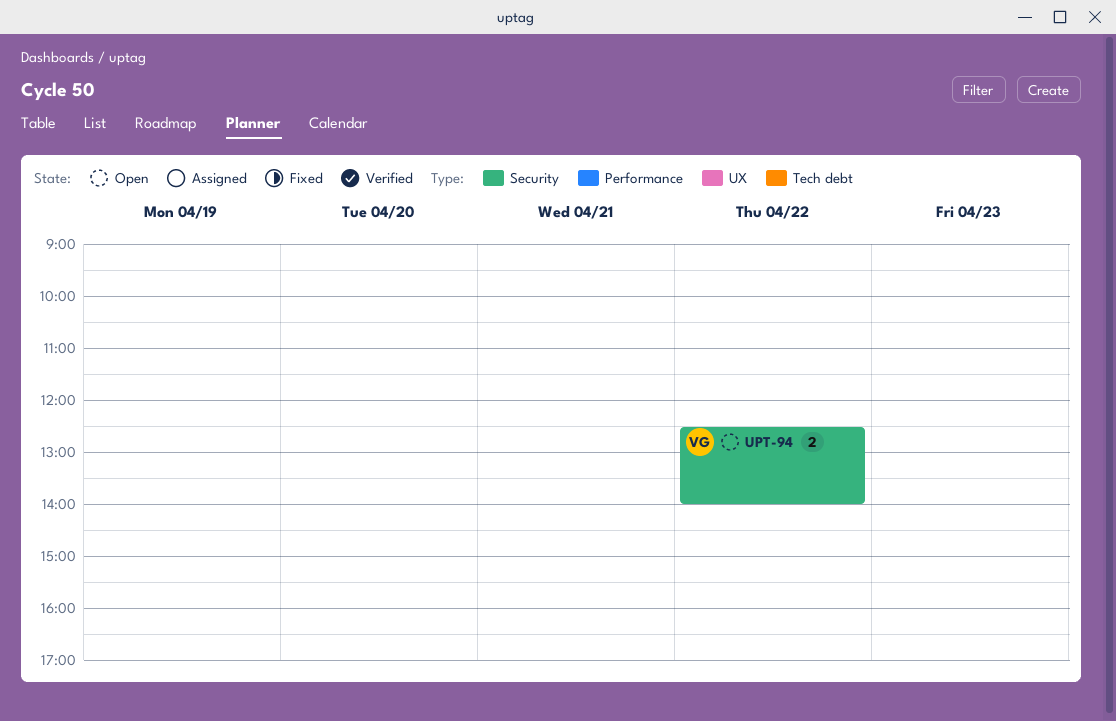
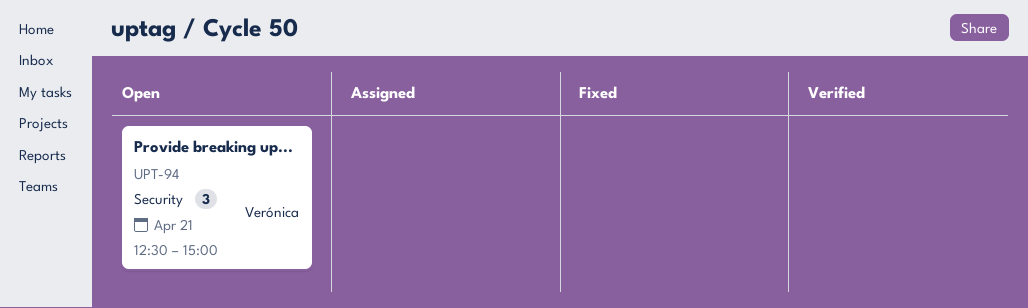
UPT-94, estimate: 2 -> 3
UPT-94, day: Apr 22 -> Apr 21
UPT-94, ends: 14:00 -> 15:00

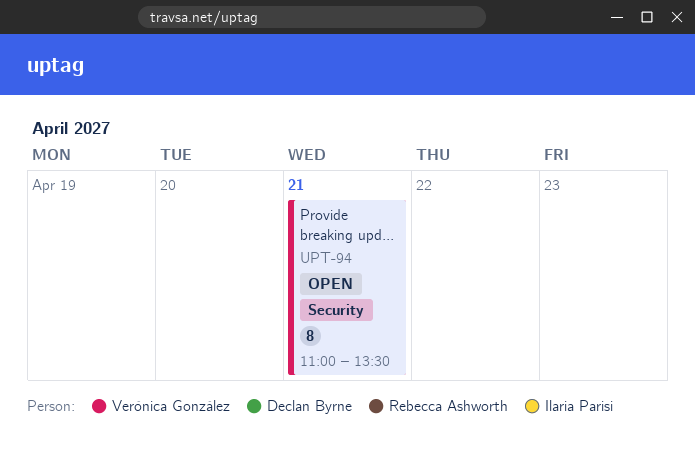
UPT-94, estimate: 3 -> 8
UPT-94, begins: 12:30 -> 11:00
UPT-94, ends: 15:00 -> 13:30

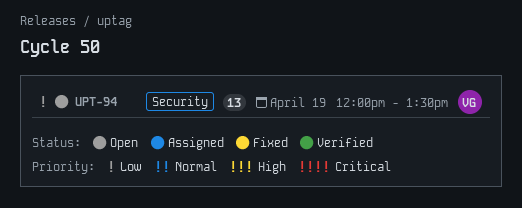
UPT-94, estimate: 8 -> 13
UPT-94, day: Apr 21 -> Apr 19
UPT-94, begins: 11:00 -> 12:00

